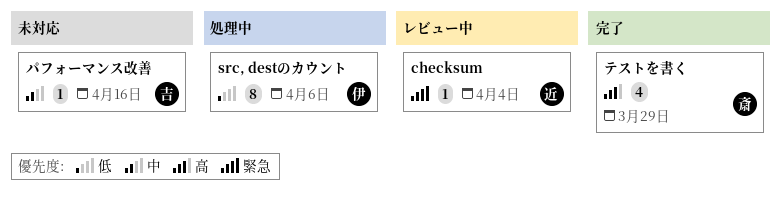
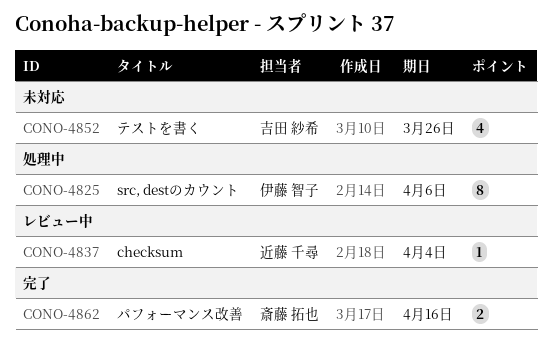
テストを書く, status: 完了 -> 未対応
テストを書く, owner: 斎藤 拓也 -> 吉田 紗希
テストを書く, due: Mar 29 -> Mar 26
パフォーマンス改善, status: 未対応 -> 完了
パフォーマンス改善, owner: 吉田 紗希 -> 斎藤 拓也
パフォーマンス改善, estimate: 1 -> 2

